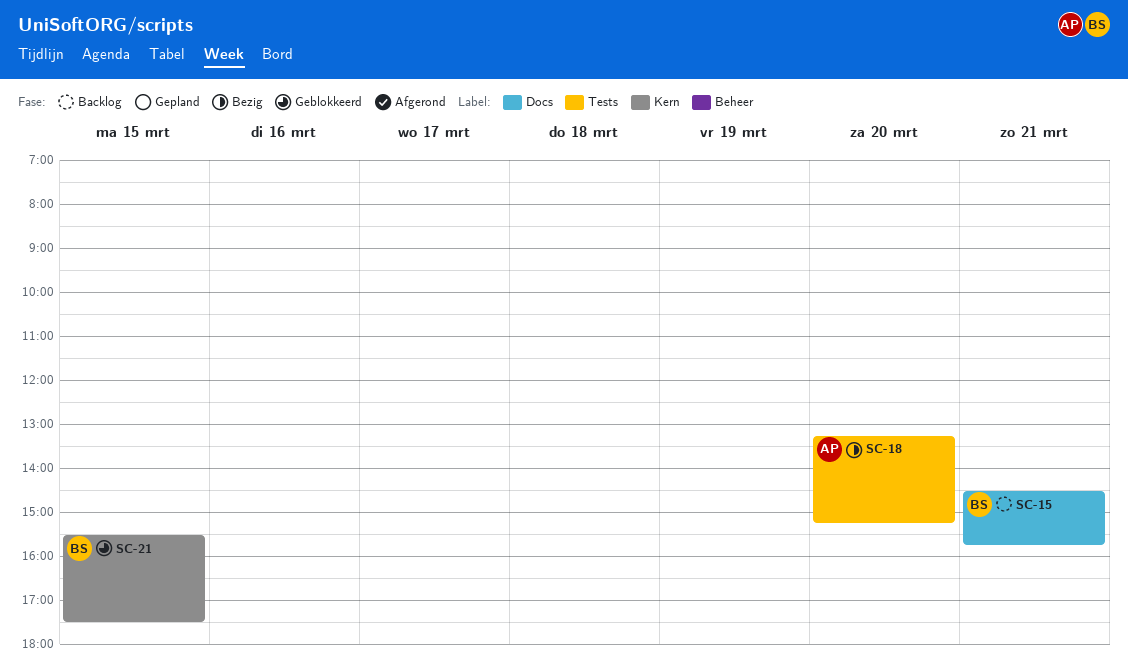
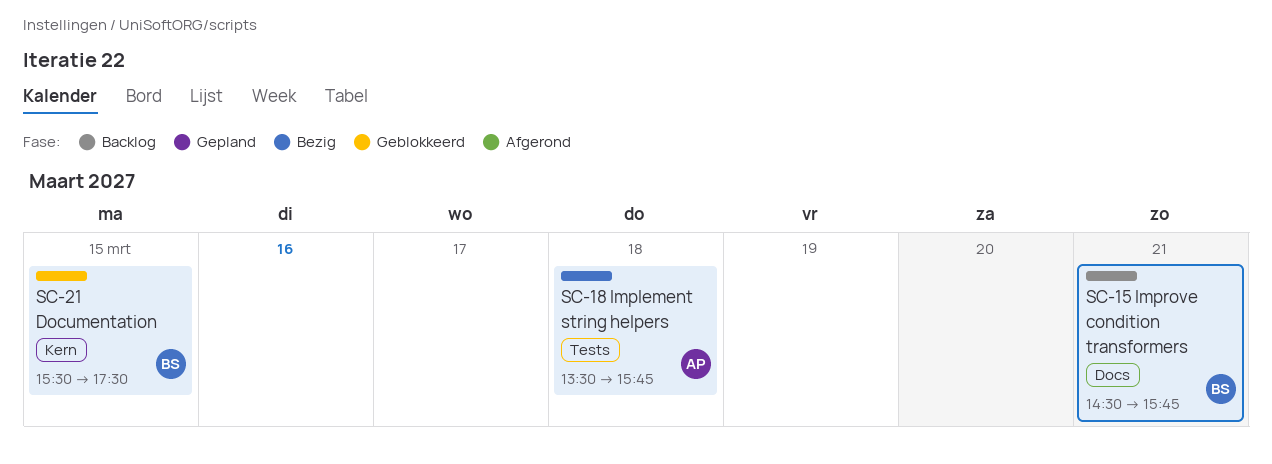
SC-18, day: Mar 20 -> Mar 18
SC-18, begins: 13:15 -> 13:30
SC-18, ends: 15:15 -> 15:45

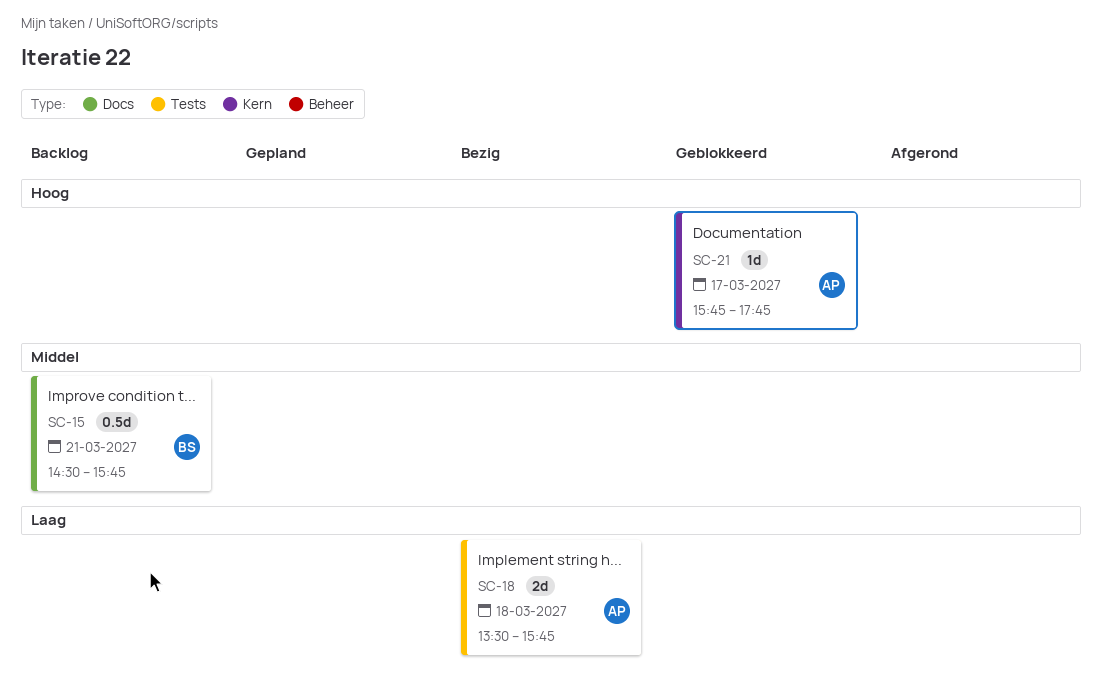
SC-21, owner: BS -> AP
SC-21, day: Mar 15 -> Mar 17
SC-21, begins: 15:30 -> 15:45
SC-21, ends: 17:30 -> 17:45

